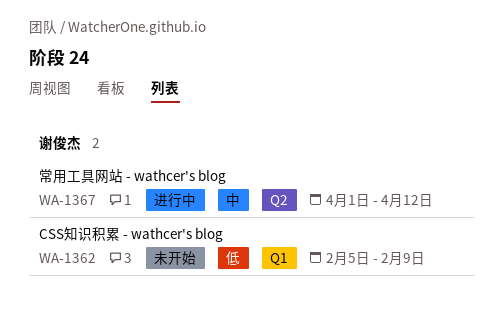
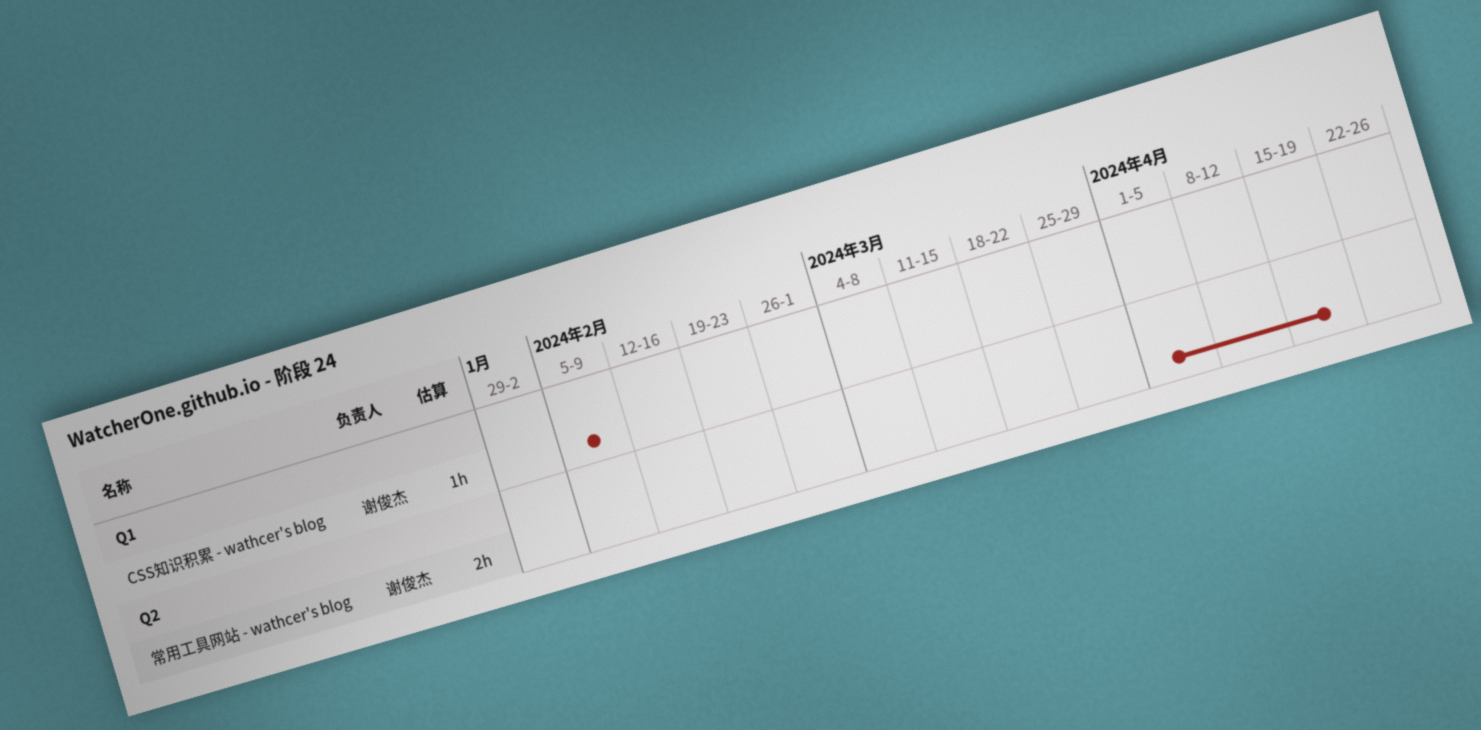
常用工具网站 - wathcer's blog, due: Apr 12 -> Apr 19

